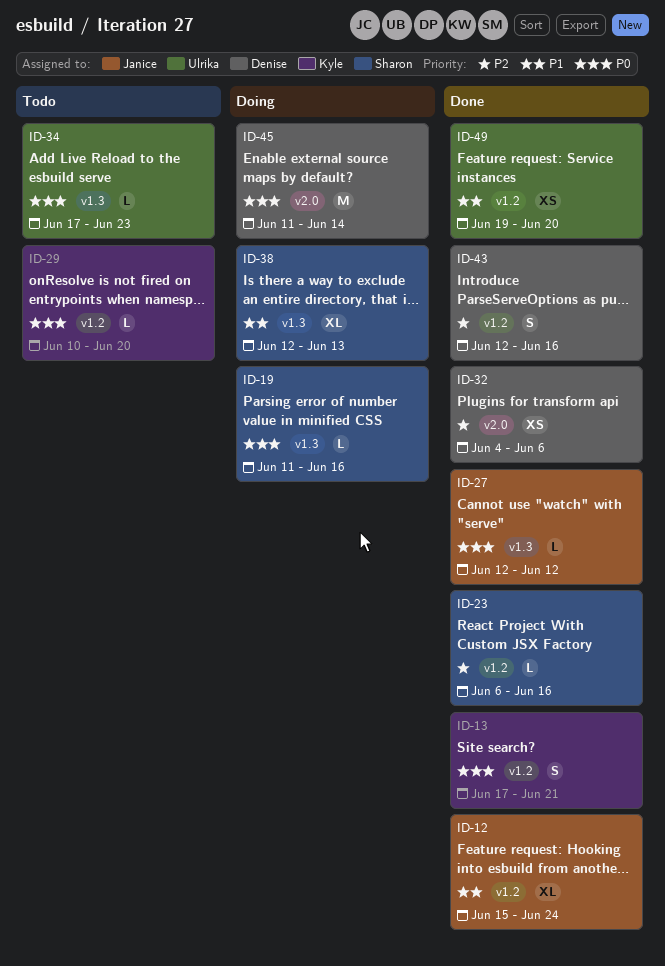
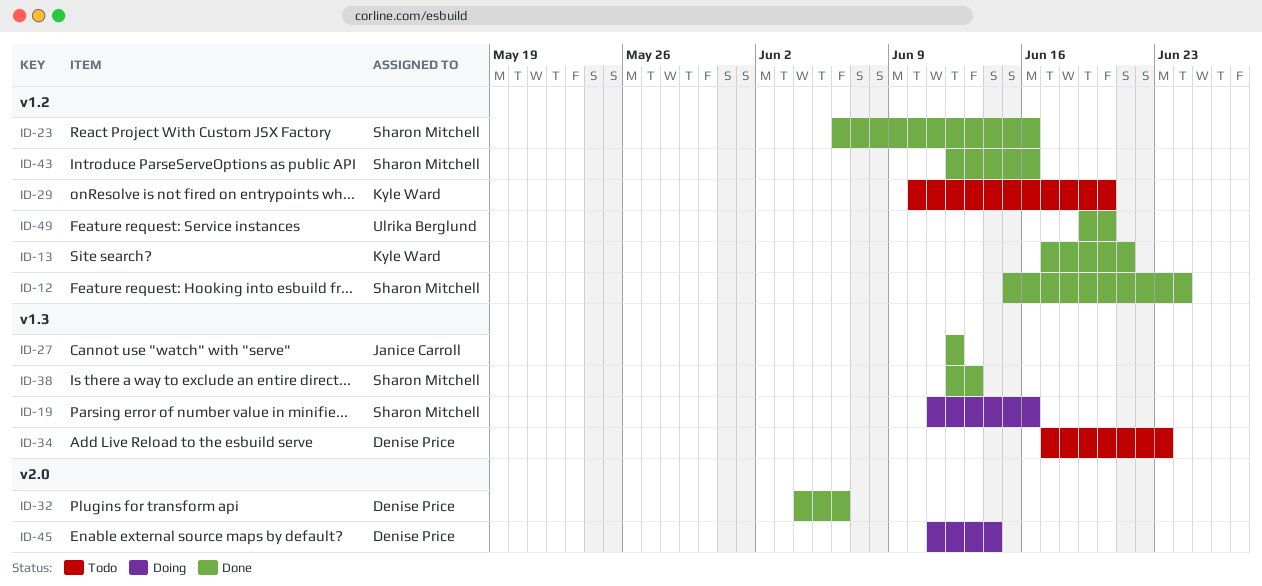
ID-12, owner: Janice Carroll -> Sharon Mitchell
ID-34, owner: Ulrika Berglund -> Denise Price
ID-38, status: Doing -> Done
ID-43, owner: Denise Price -> Sharon Mitchell

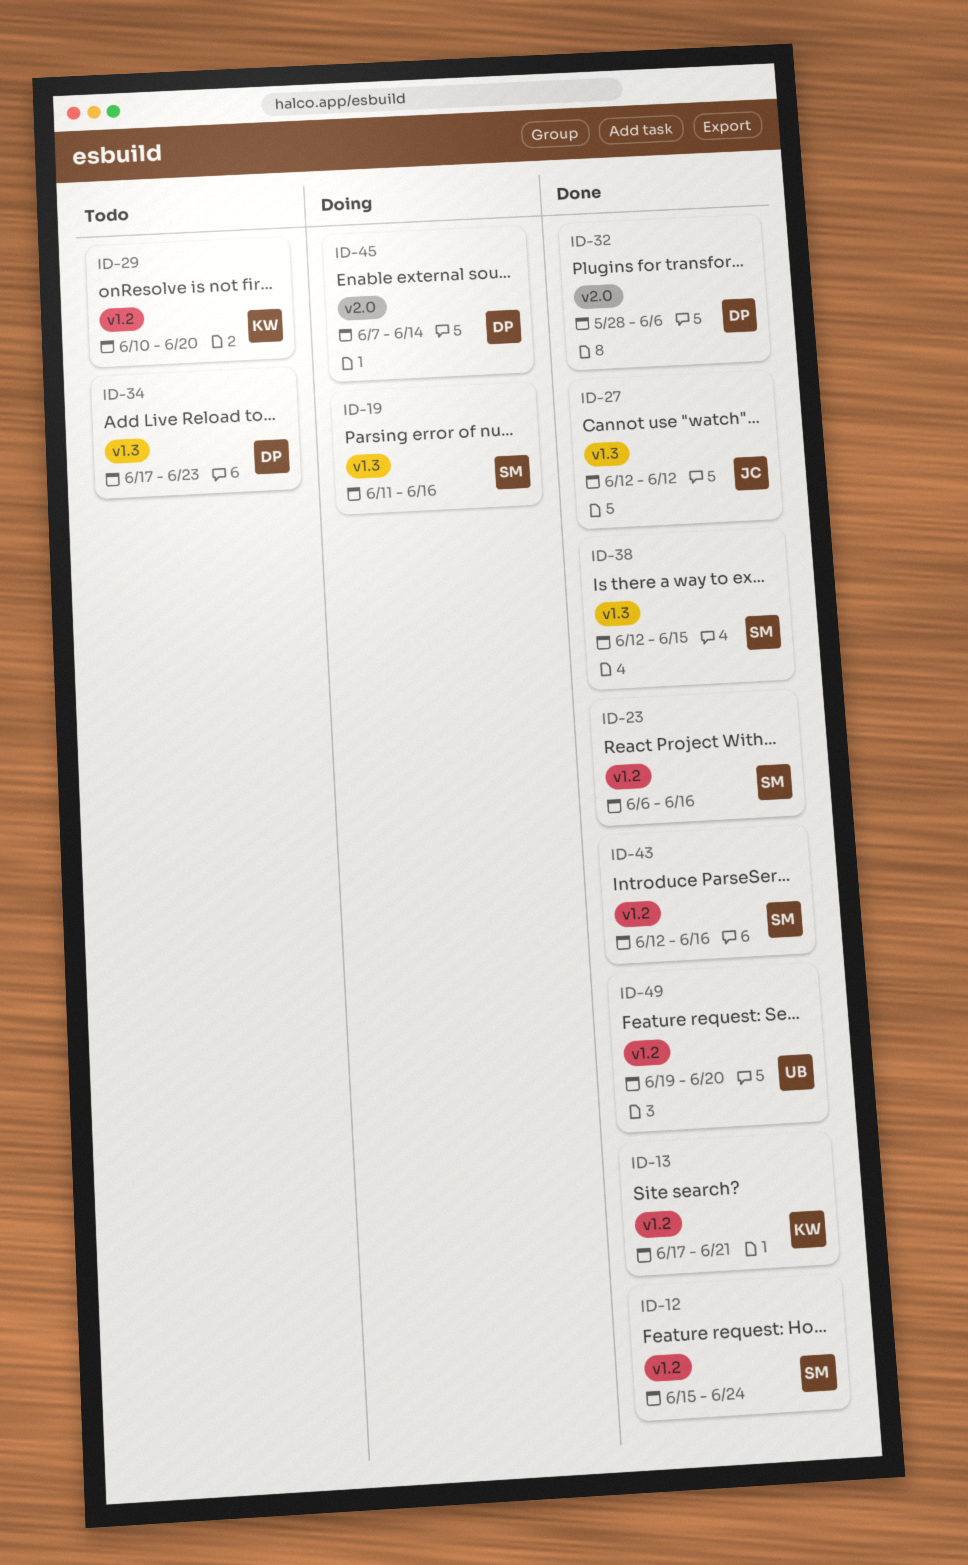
ID-32, start: Jun 4 -> May 28
ID-38, due: Jun 13 -> Jun 15
ID-45, start: Jun 11 -> Jun 7

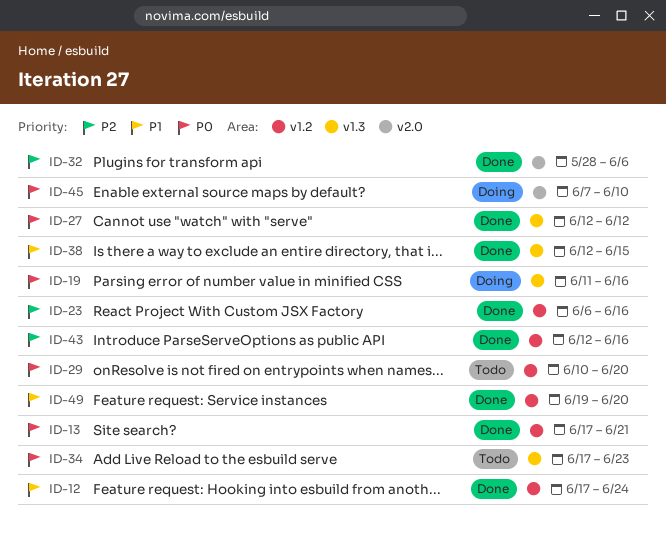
ID-12, start: Jun 15 -> Jun 17
ID-45, due: Jun 14 -> Jun 10

